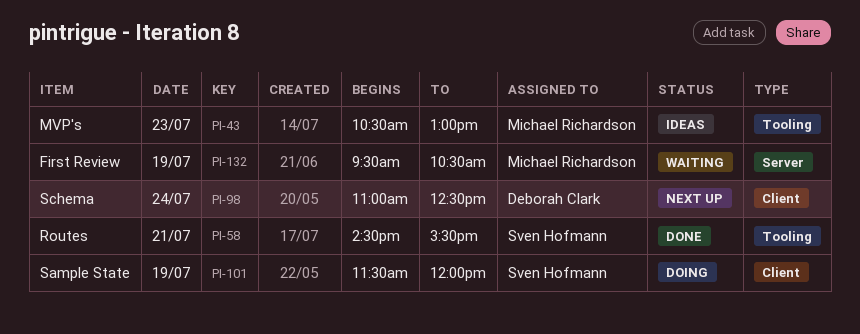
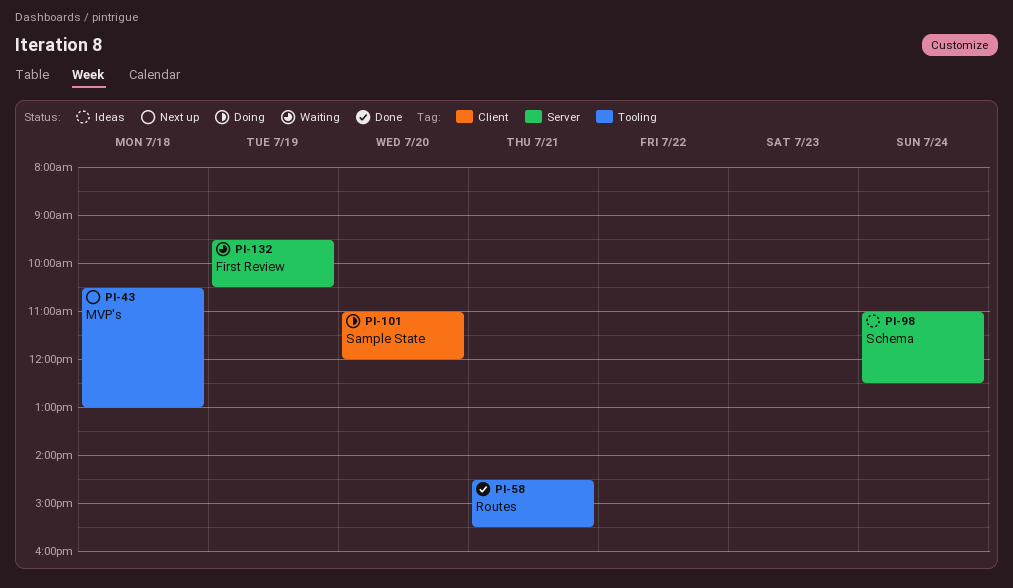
PI-43, status: Ideas -> Next up
PI-43, day: Jul 23 -> Jul 18
PI-98, status: Next up -> Ideas
PI-98, label: Client -> Server
PI-101, day: Jul 19 -> Jul 20
PI-101, begins: 11:30 -> 11:00

